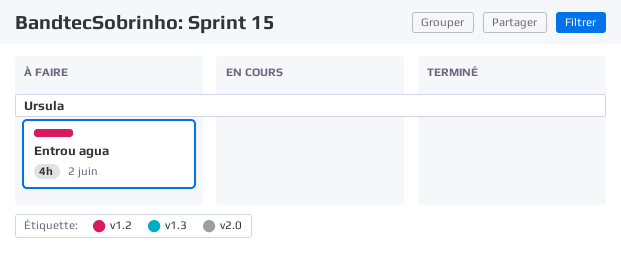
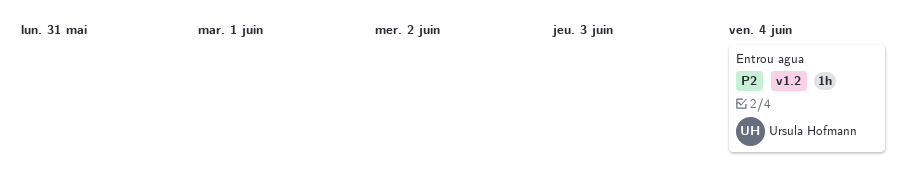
Entrou agua, estimate: 4h -> 1h
Entrou agua, due: Jun 2 -> Jun 4

